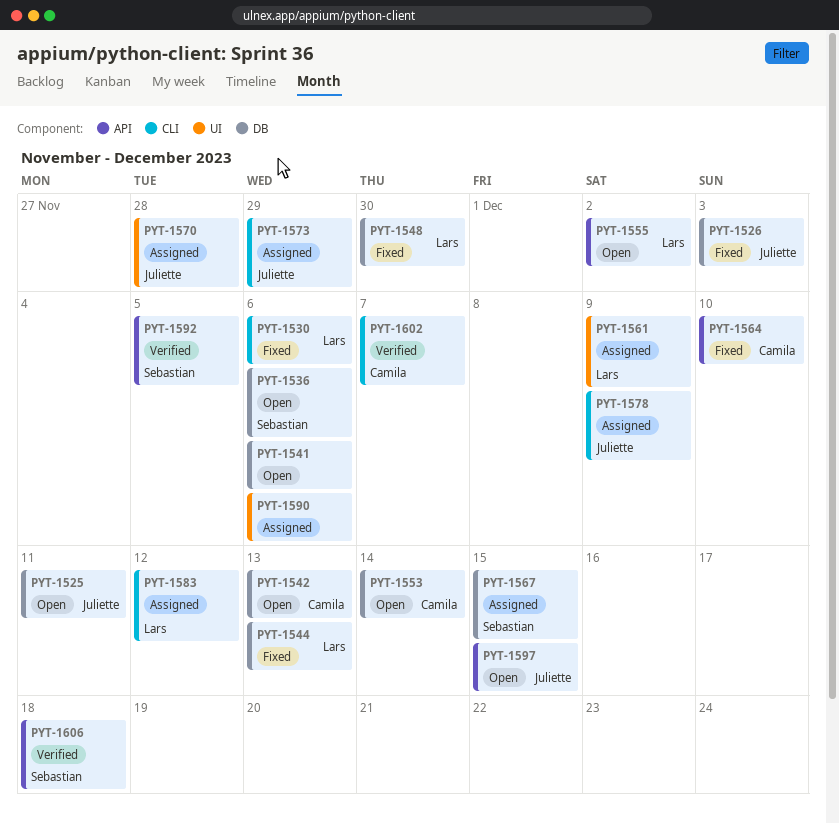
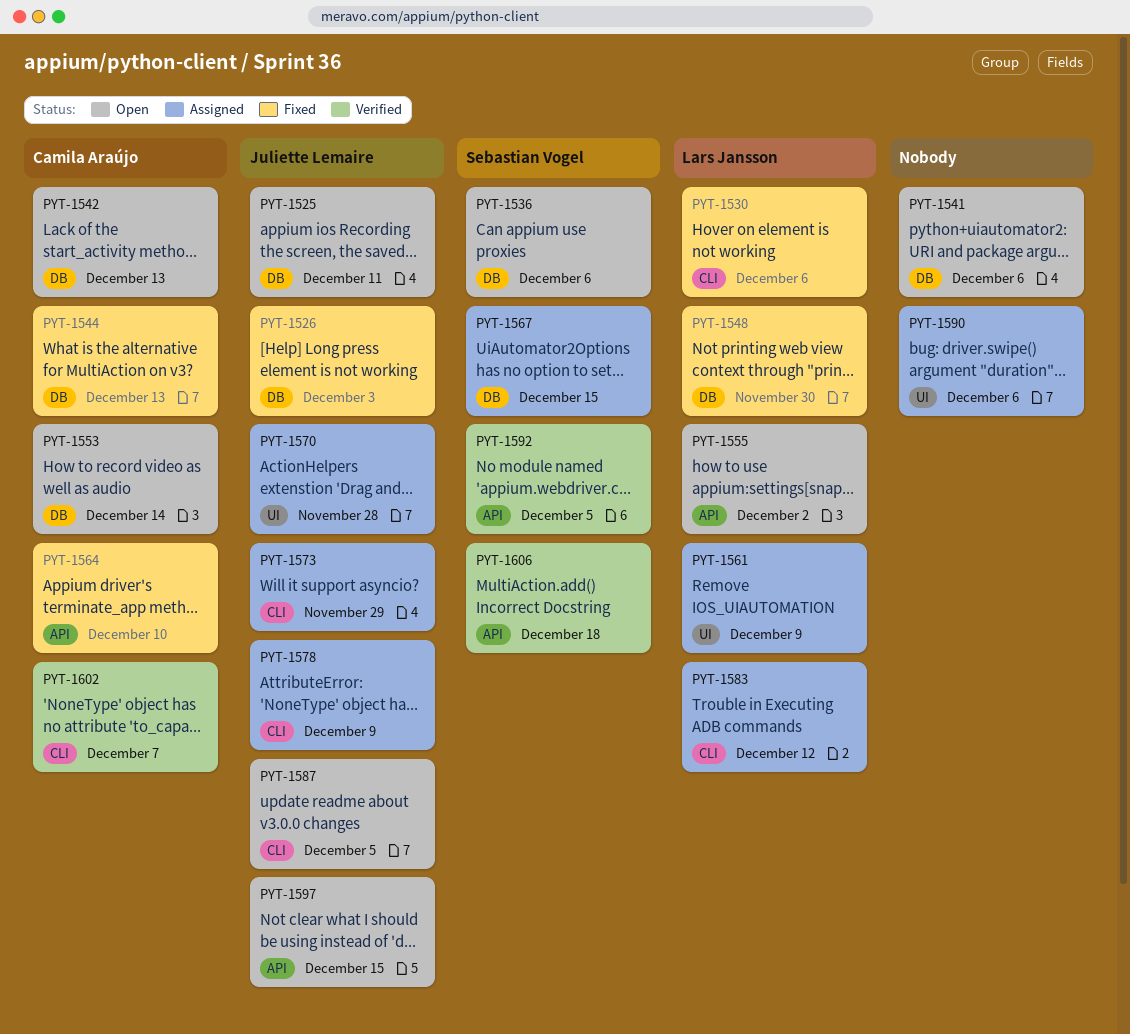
PYT-1544, owner: Lars Jansson -> Camila Araújo
PYT-1587: none -> present

